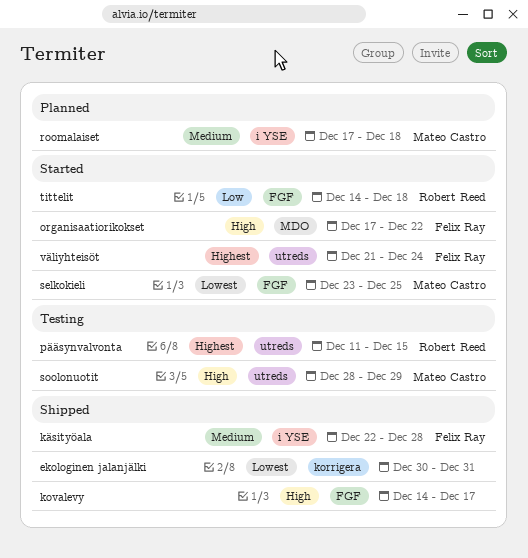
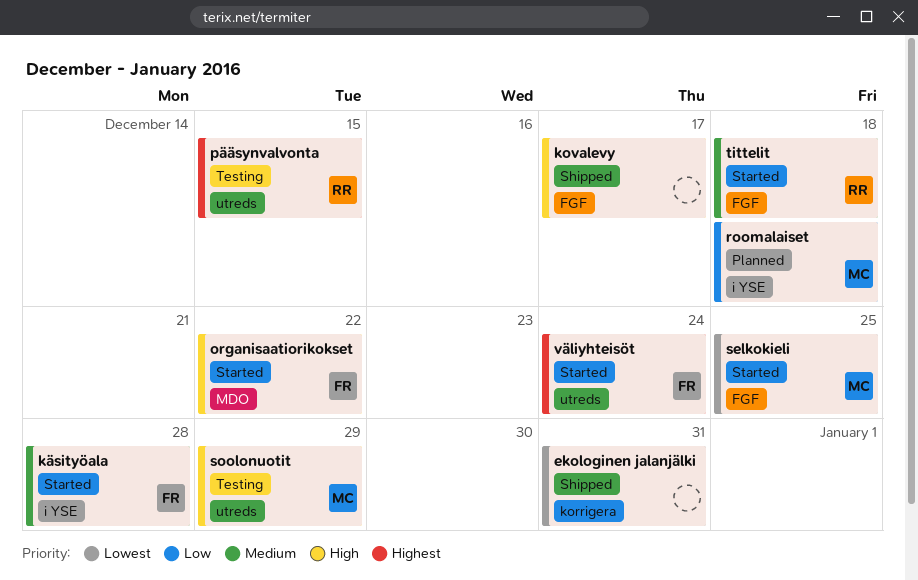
käsityöala, status: Shipped -> Started
roomalaiset, priority: Medium -> Low
tittelit, priority: Low -> Medium

